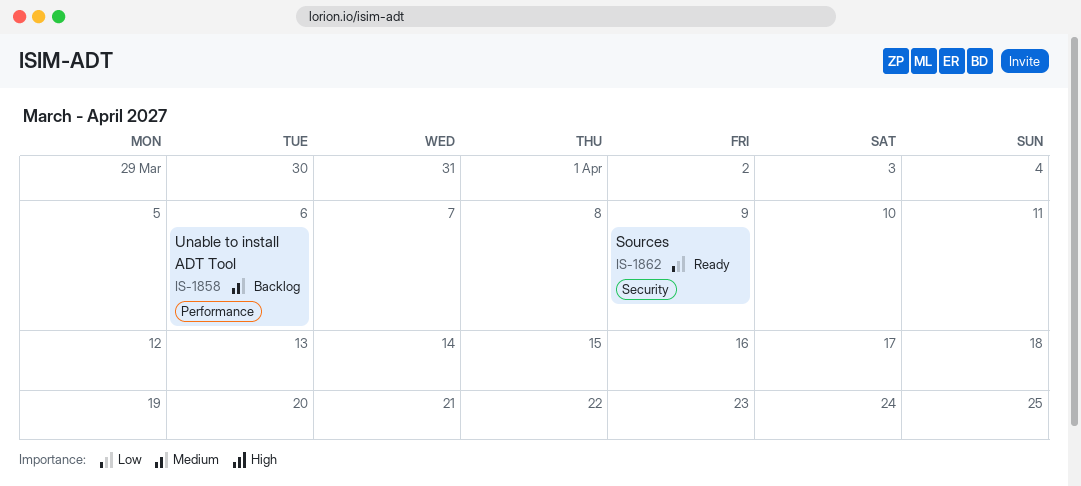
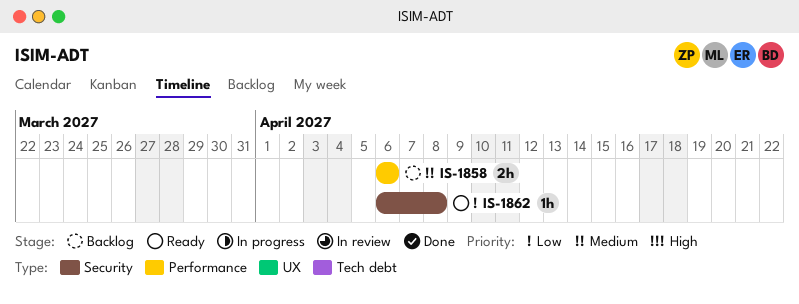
IS-1862, due: Apr 9 -> Apr 8

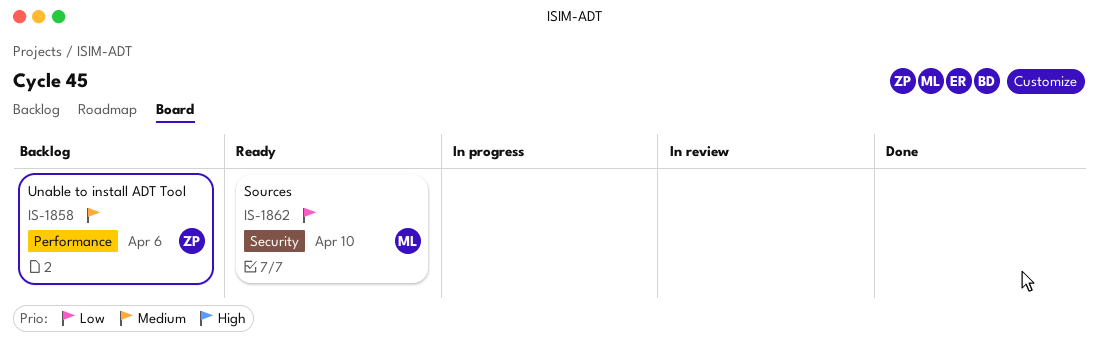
IS-1862, due: Apr 8 -> Apr 10

